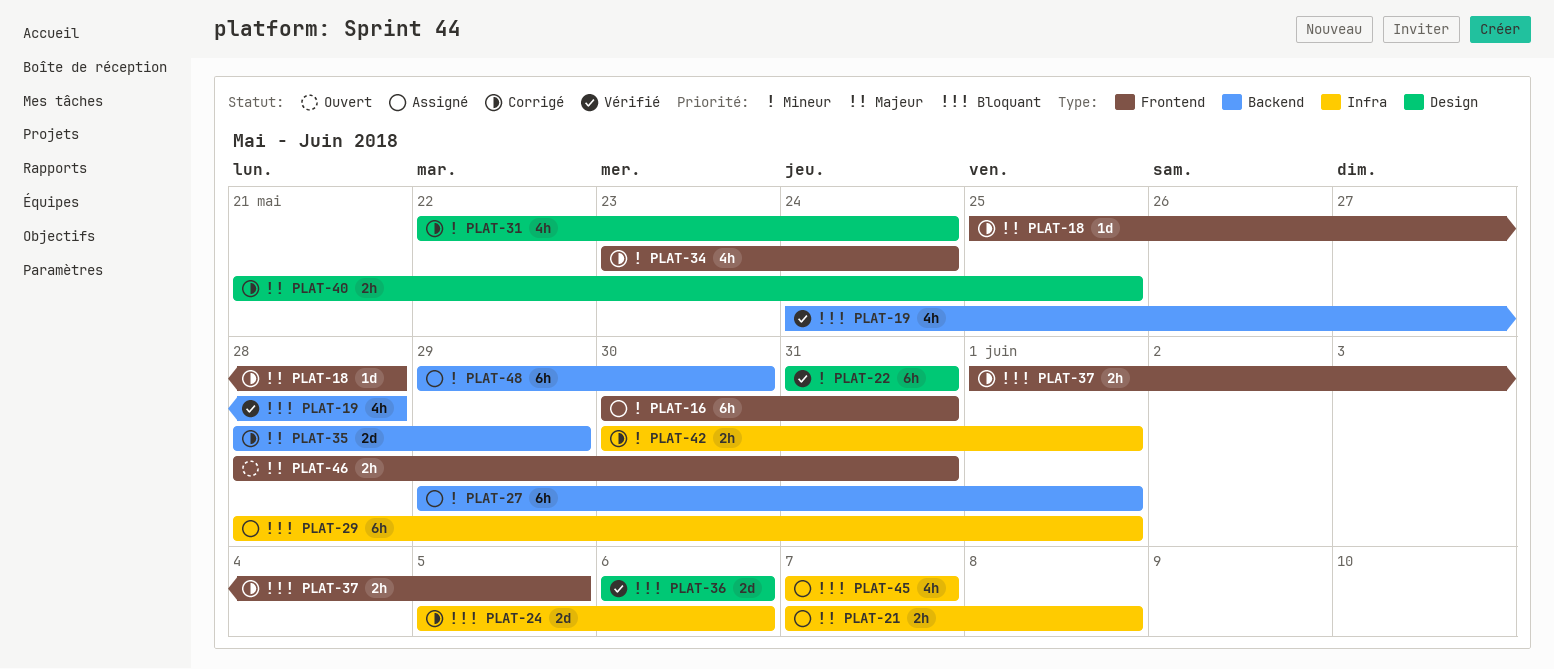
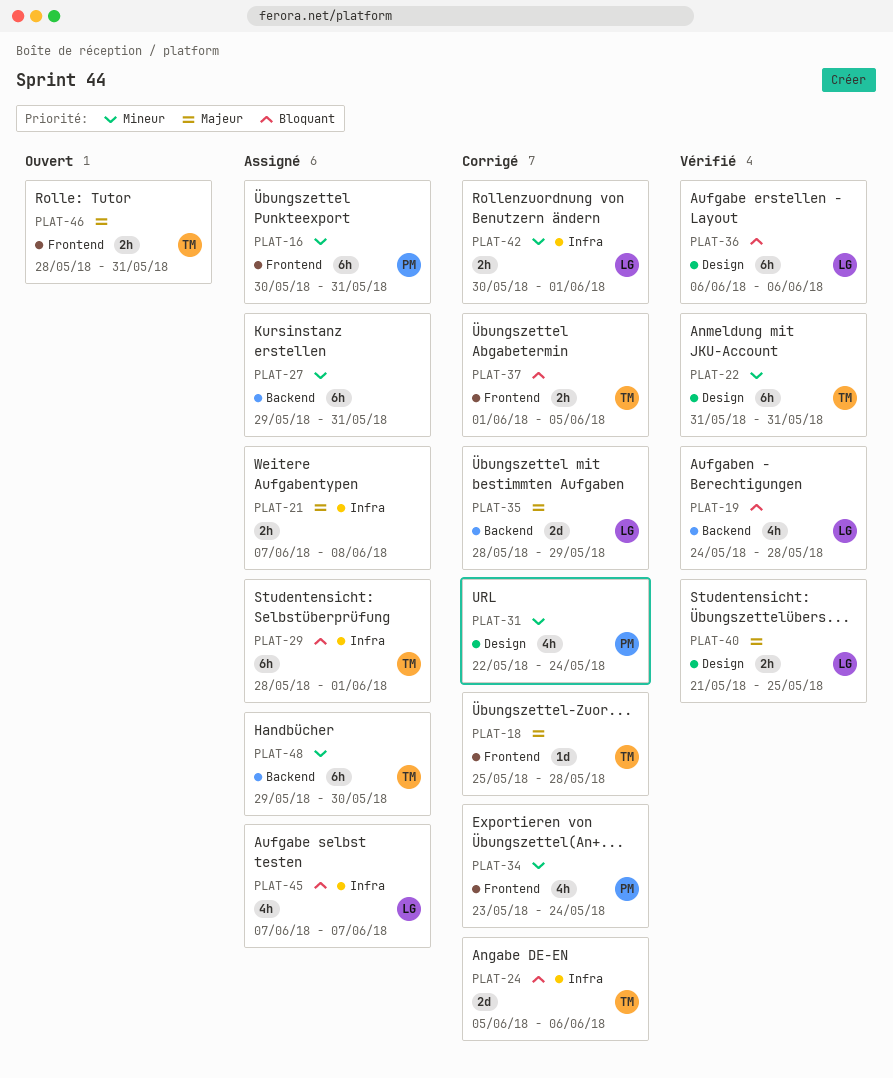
PLAT-27, due: Jun 1 -> May 31
PLAT-36, estimate: 2d -> 6h
PLAT-40, status: Corrigé -> Vérifié

